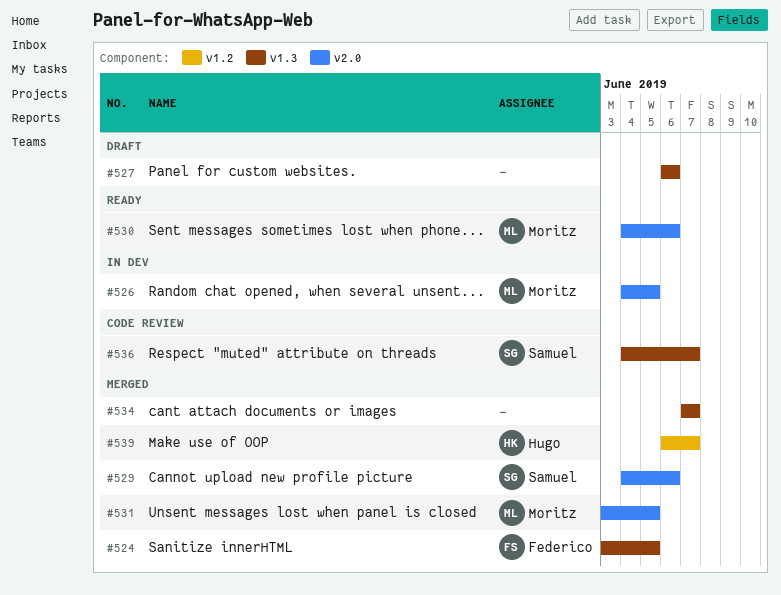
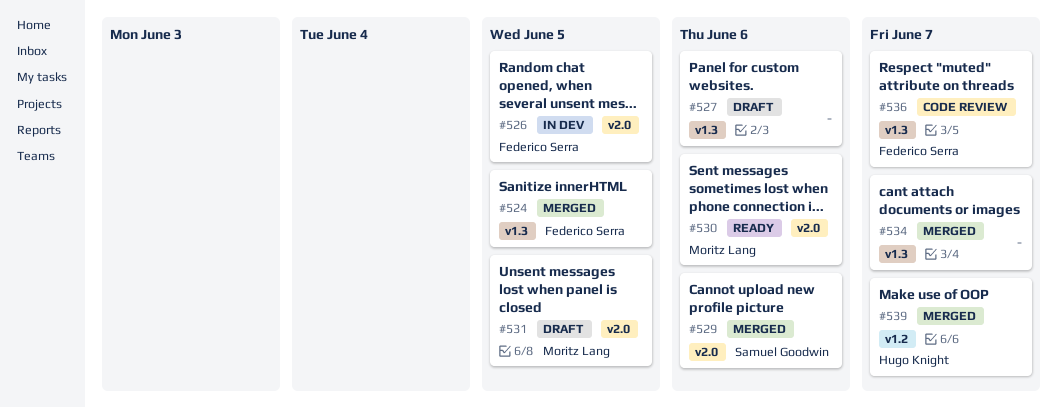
#526, owner: Moritz Lang -> Federico Serra
#531, status: Merged -> Draft
#536, owner: Samuel Goodwin -> Federico Serra

